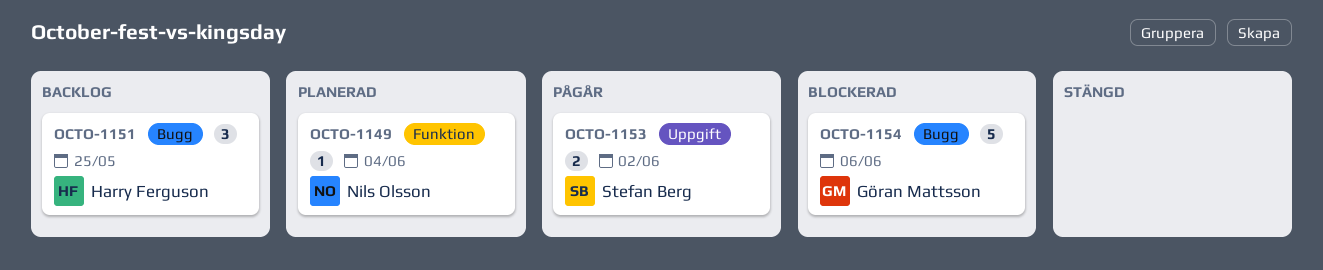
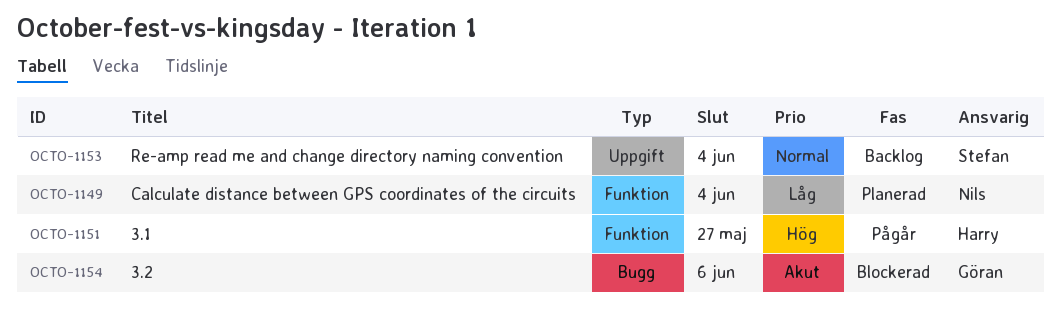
OCTO-1151, status: Backlog -> Pågår
OCTO-1151, label: Bugg -> Funktion
OCTO-1151, due: May 25 -> May 27
OCTO-1153, status: Pågår -> Backlog
OCTO-1153, due: Jun 2 -> Jun 4

